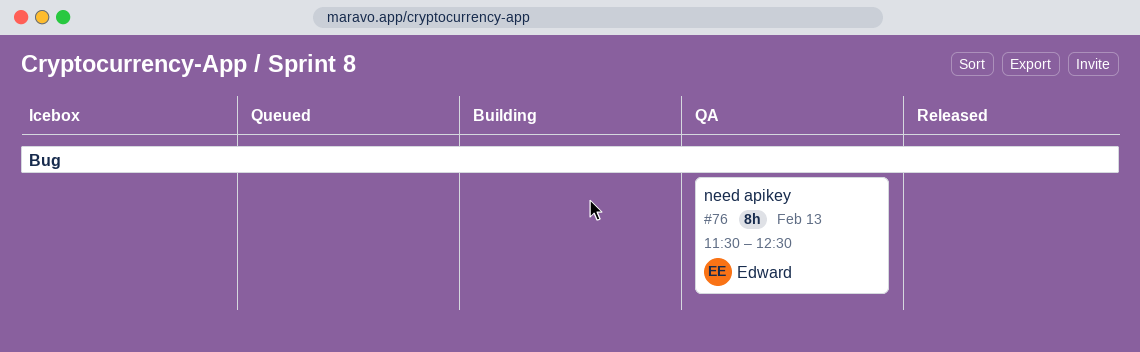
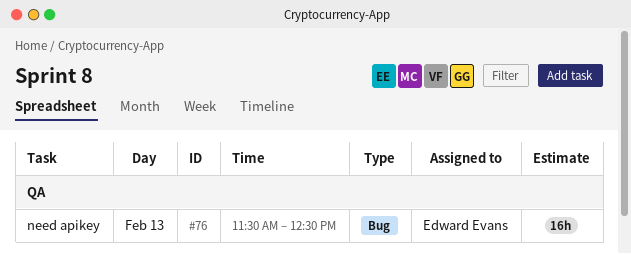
#76, estimate: 8h -> 16h

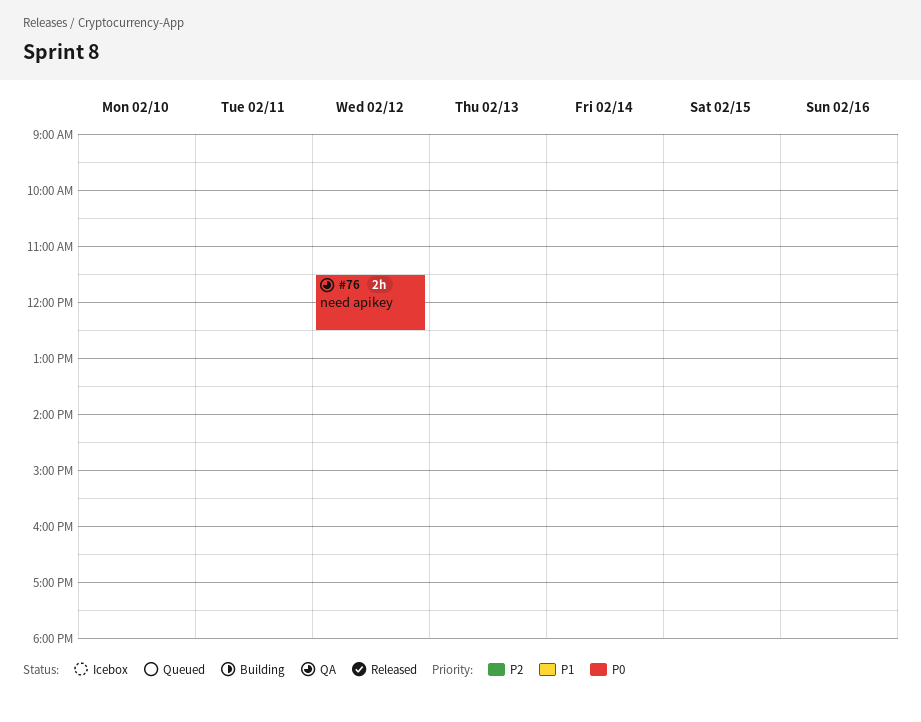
#76, estimate: 16h -> 2h
#76, day: Feb 13 -> Feb 12

